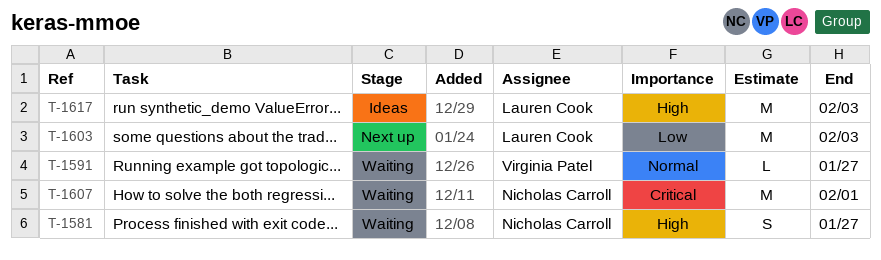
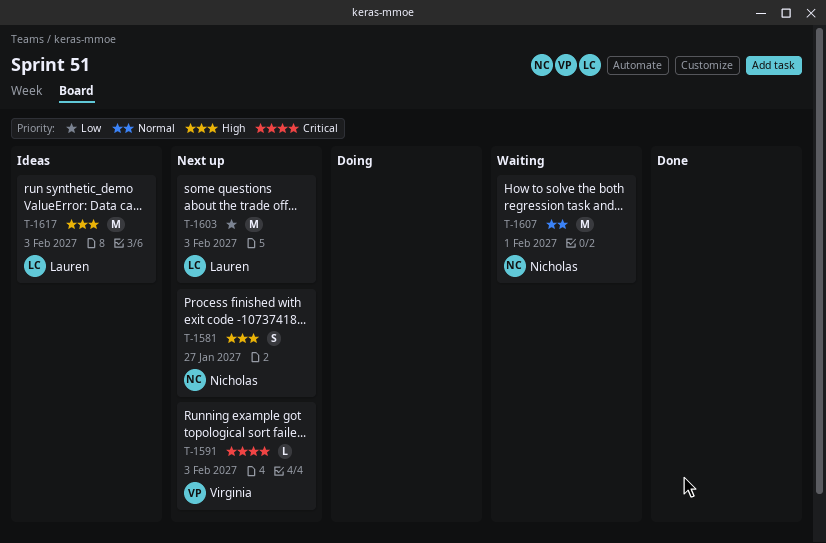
T-1581, status: Waiting -> Next up
T-1591, status: Waiting -> Next up
T-1591, priority: Normal -> Critical
T-1591, due: Jan 27 -> Feb 3
T-1607, priority: Critical -> Normal

